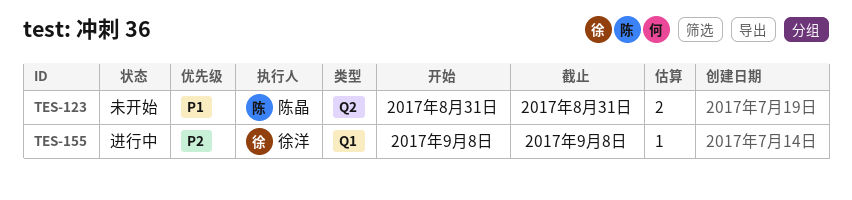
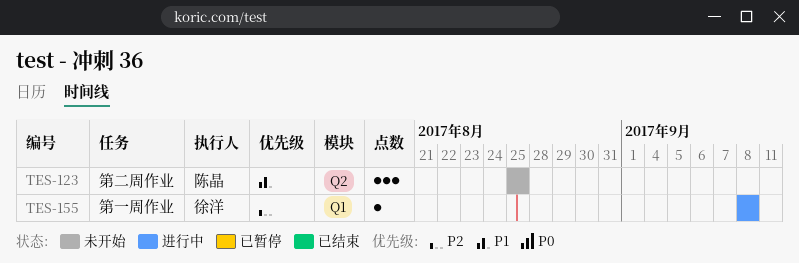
TES-123, estimate: 2 -> 3
TES-123, start: Aug 31 -> Aug 25
TES-123, due: Aug 31 -> Aug 25

